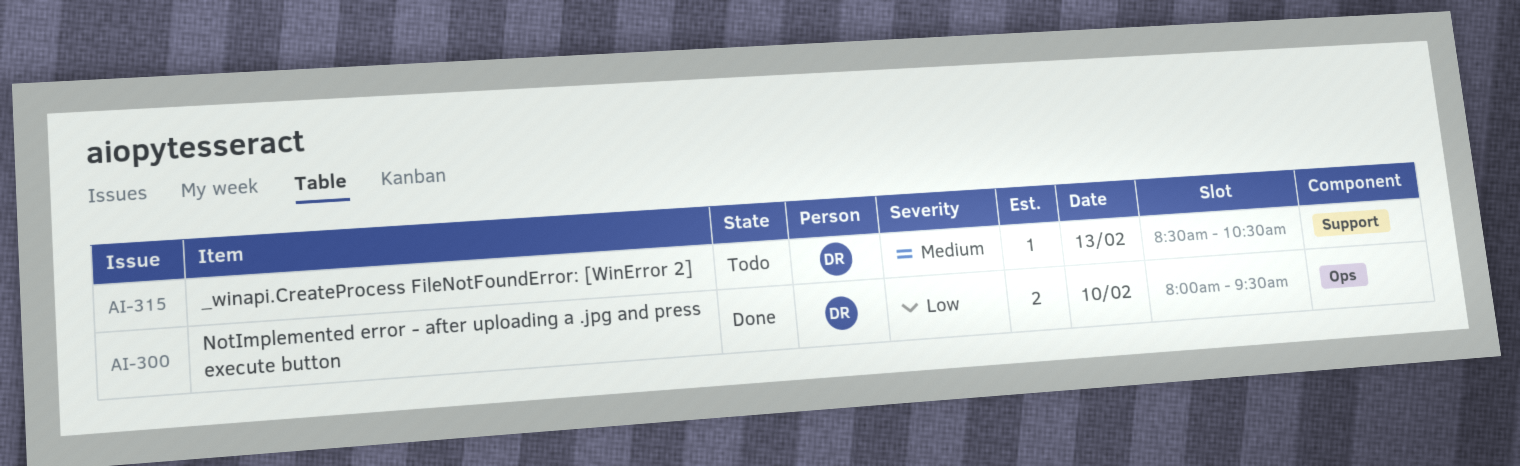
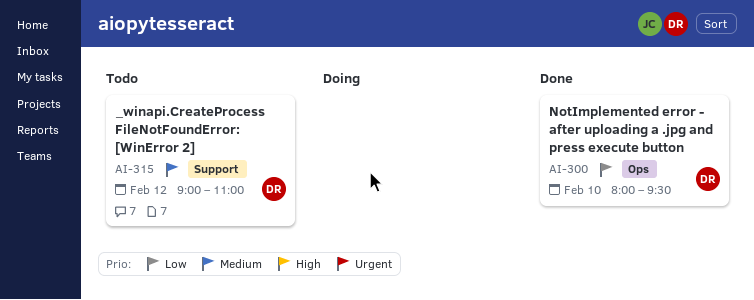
AI-315, day: Feb 13 -> Feb 12
AI-315, begins: 08:30 -> 09:00
AI-315, ends: 10:30 -> 11:00

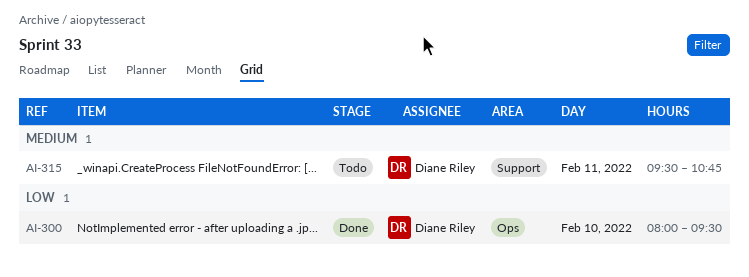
AI-315, day: Feb 12 -> Feb 11
AI-315, begins: 09:00 -> 09:30
AI-315, ends: 11:00 -> 10:45

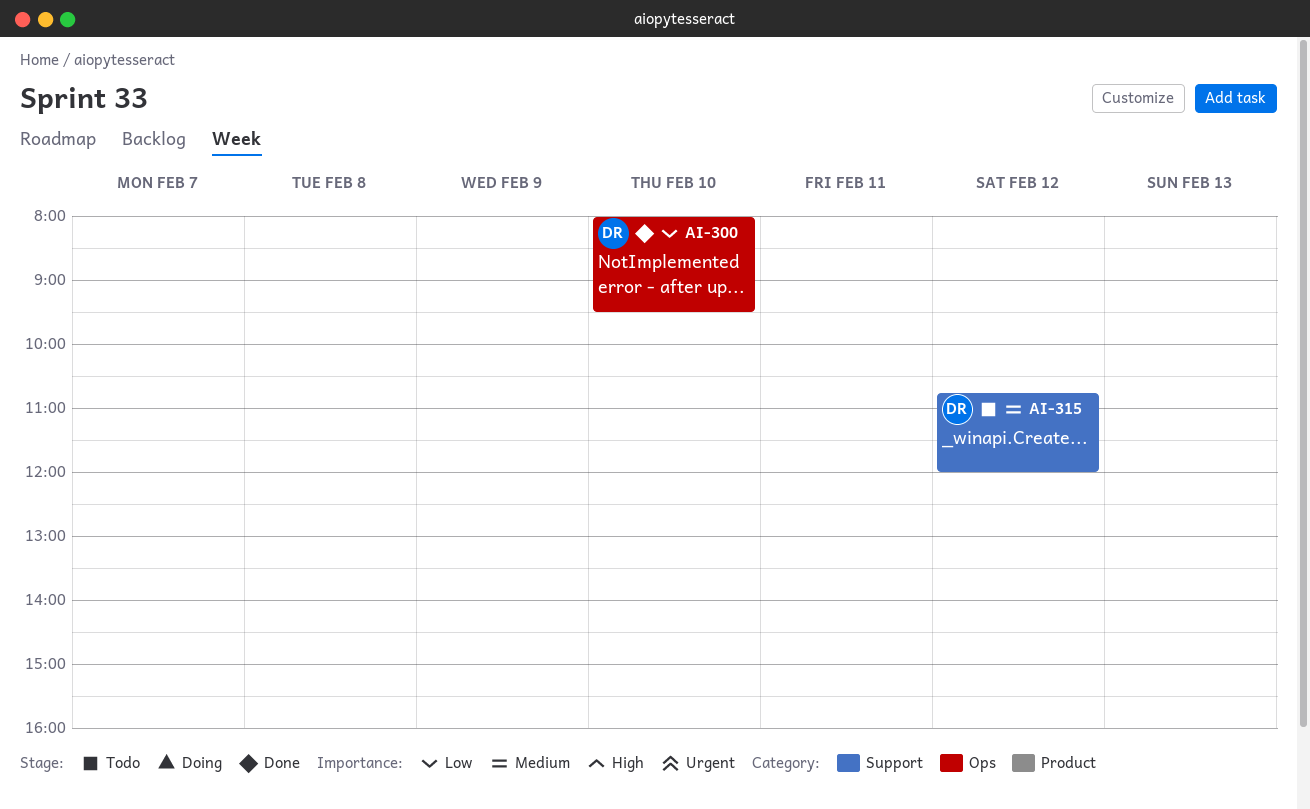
AI-315, day: Feb 11 -> Feb 12
AI-315, begins: 09:30 -> 10:45
AI-315, ends: 10:45 -> 12:00

